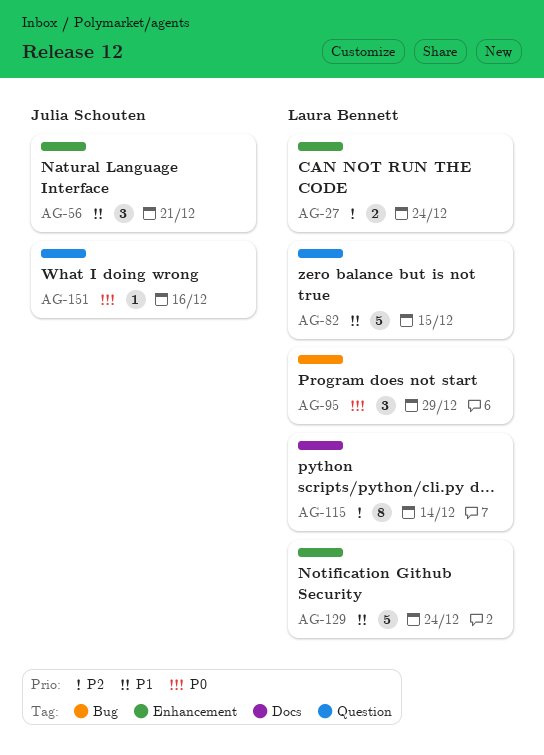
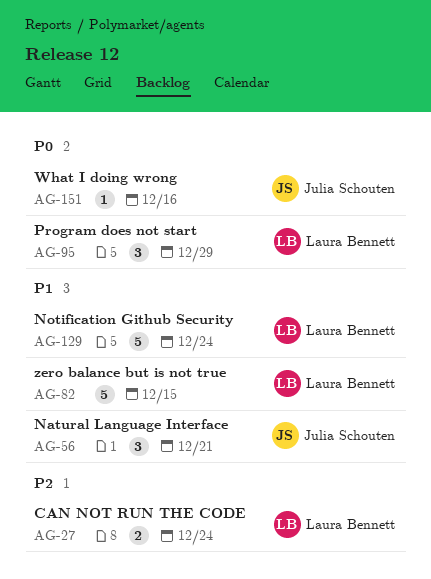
AG-115: present -> none

